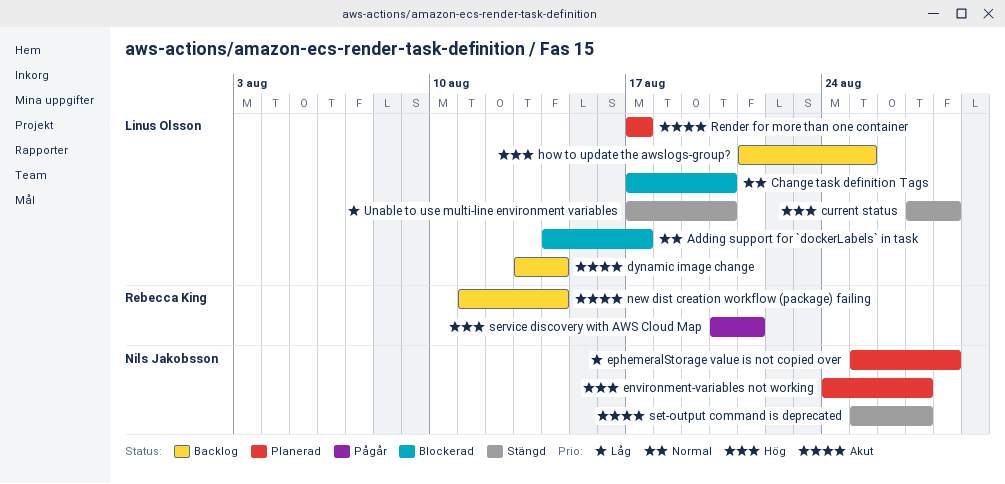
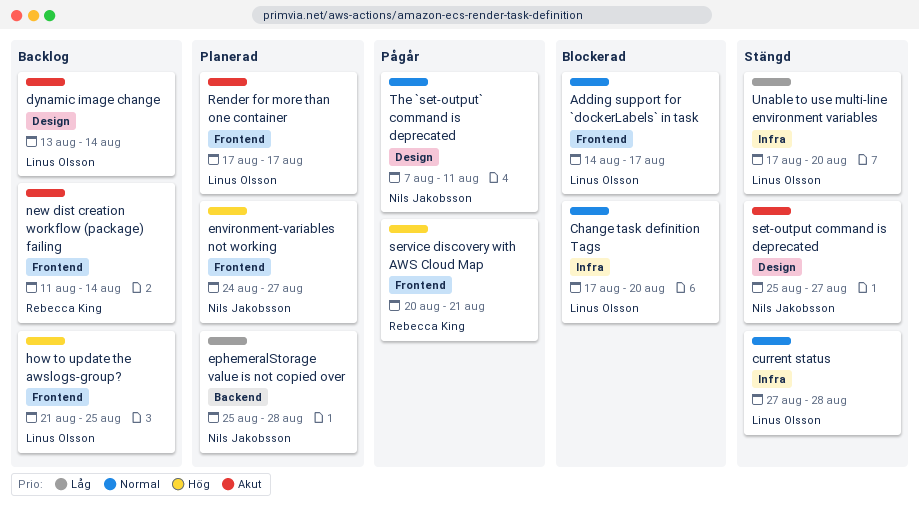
current status, priority: Hög -> Normal
The `set-output` command is deprecated: none -> present

